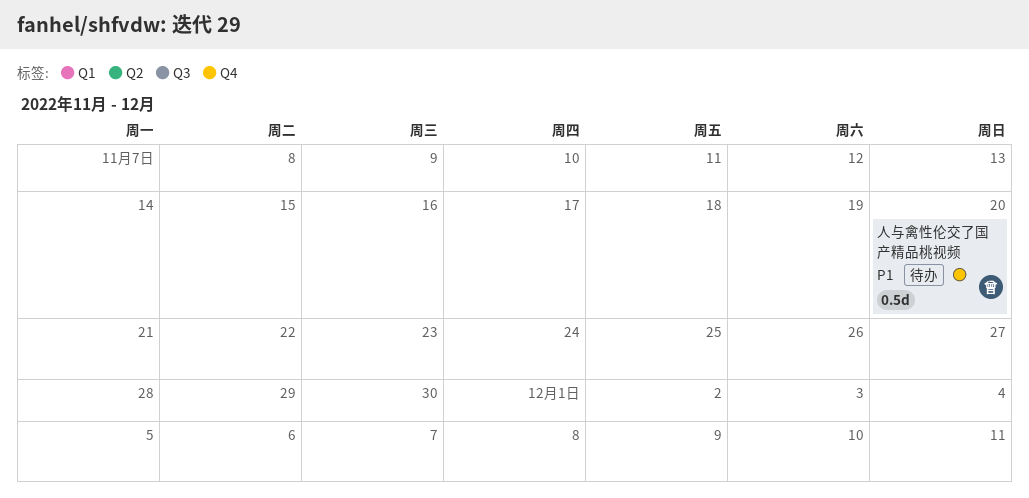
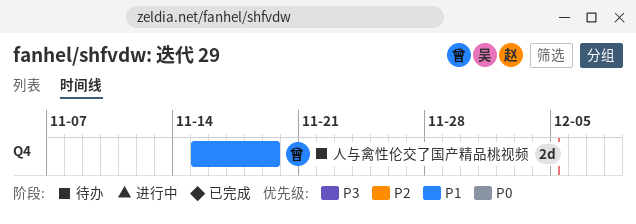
人与禽性伦交了国产精品桃视频, estimate: 0.5d -> 2d
人与禽性伦交了国产精品桃视频, due: Nov 20 -> Nov 19

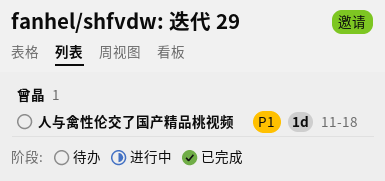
人与禽性伦交了国产精品桃视频, estimate: 2d -> 1d
人与禽性伦交了国产精品桃视频, due: Nov 19 -> Nov 18

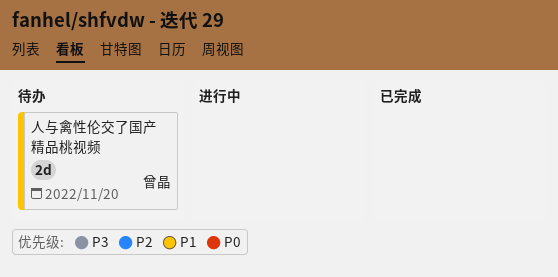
人与禽性伦交了国产精品桃视频, estimate: 1d -> 2d
人与禽性伦交了国产精品桃视频, due: Nov 18 -> Nov 20

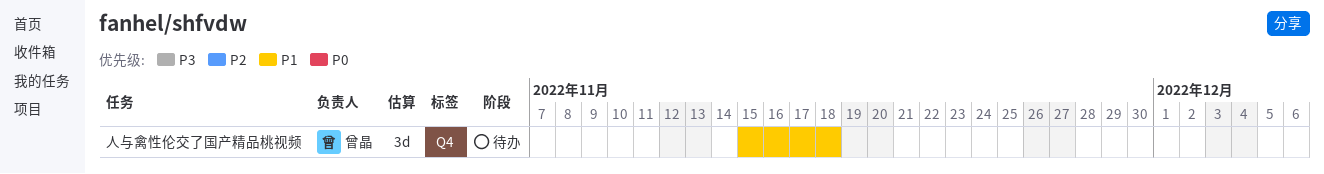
人与禽性伦交了国产精品桃视频, estimate: 2d -> 3d
人与禽性伦交了国产精品桃视频, due: Nov 20 -> Nov 18

